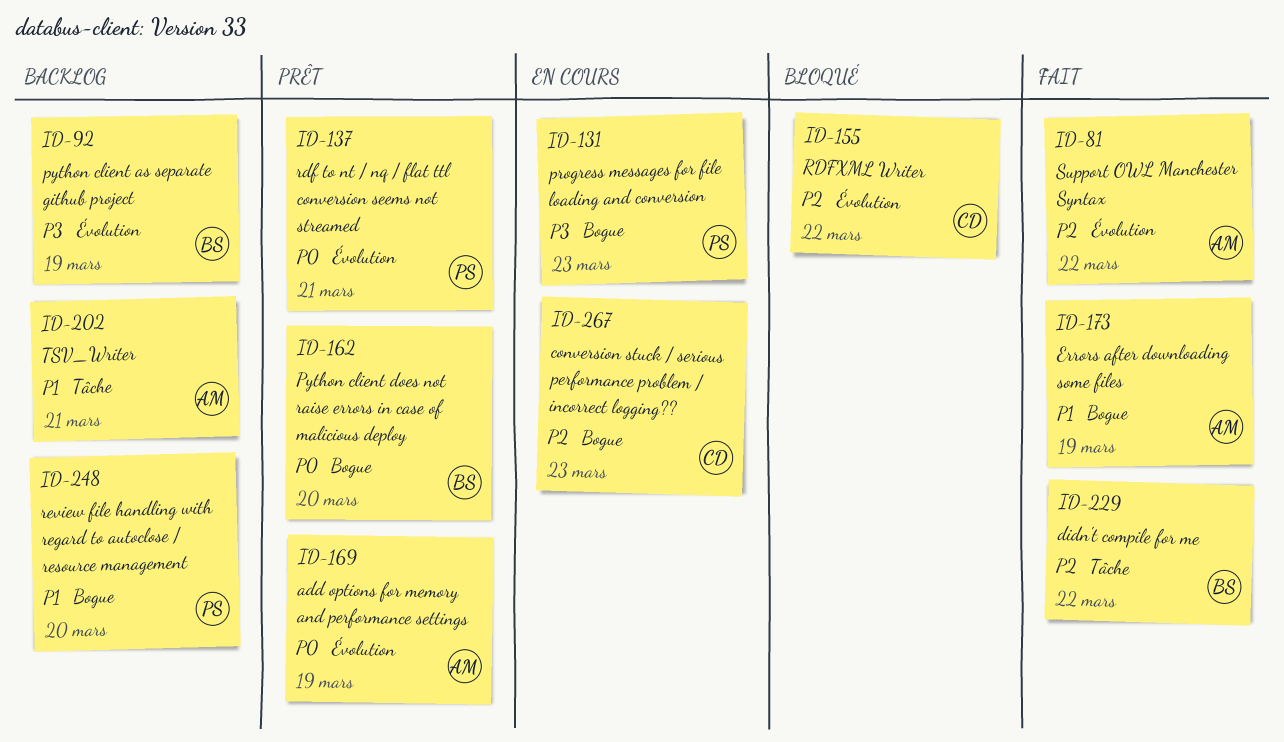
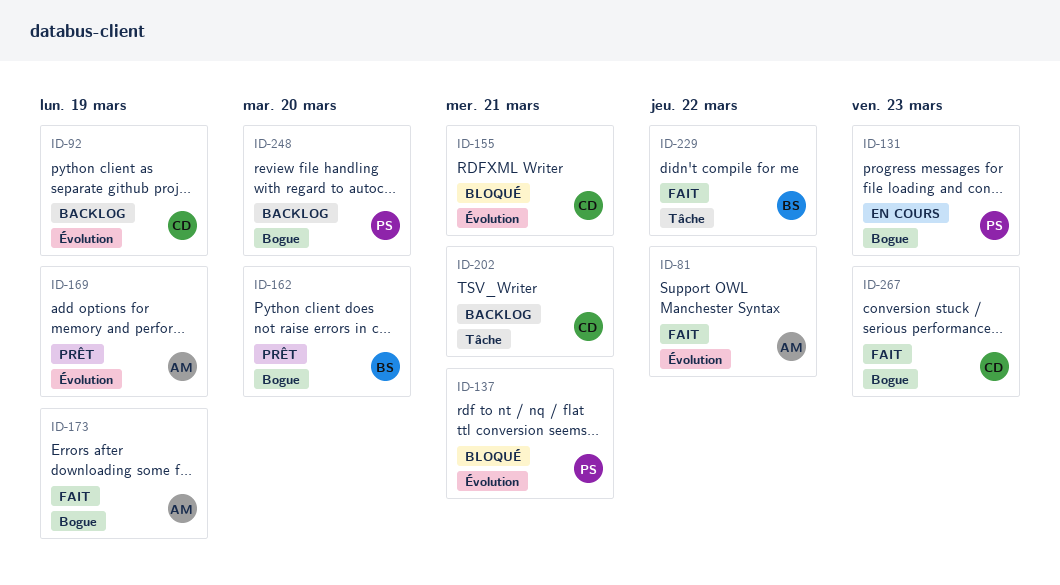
ID-92, owner: BS -> CD
ID-137, status: Prêt -> Bloqué
ID-155, due: Mar 22 -> Mar 21
ID-202, owner: AM -> CD
ID-267, status: En cours -> Fait

